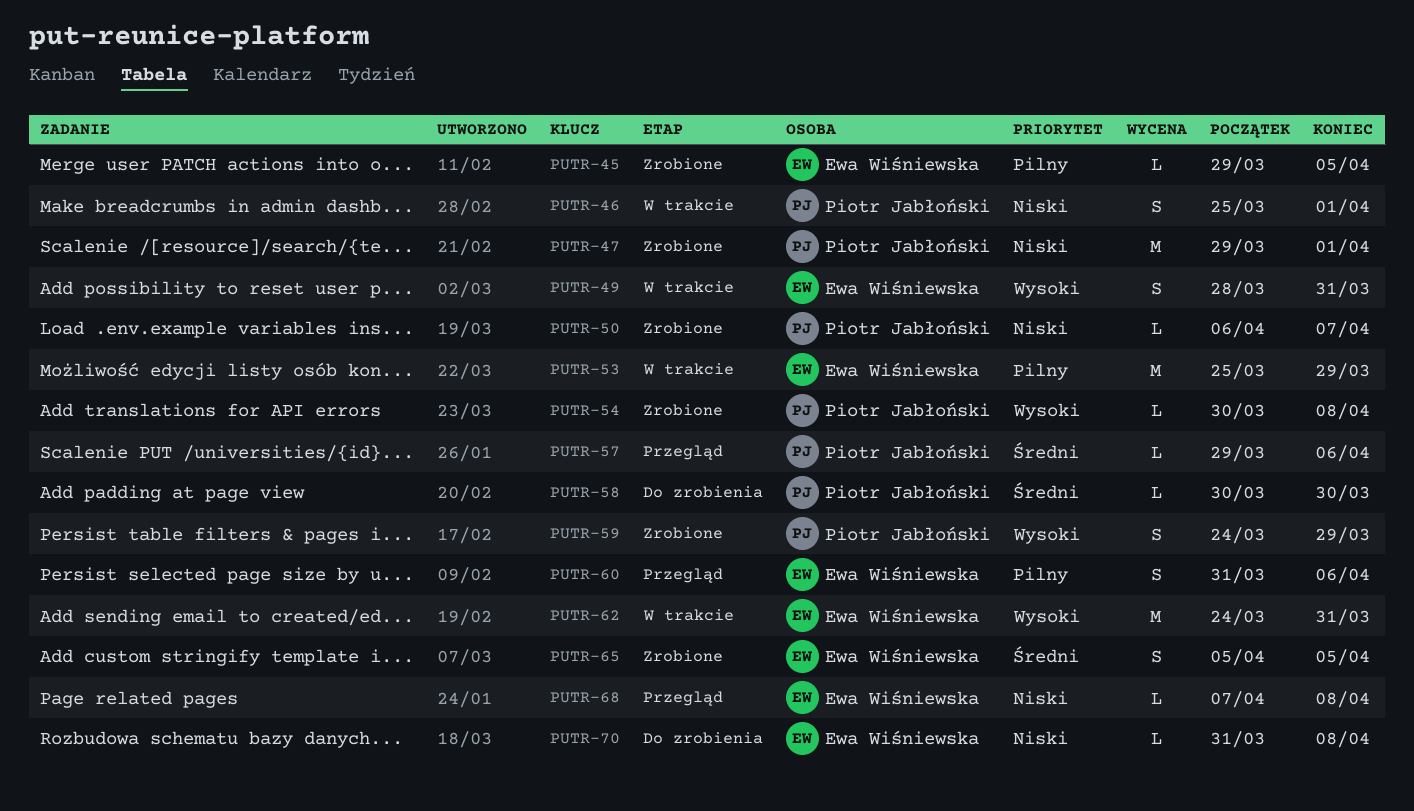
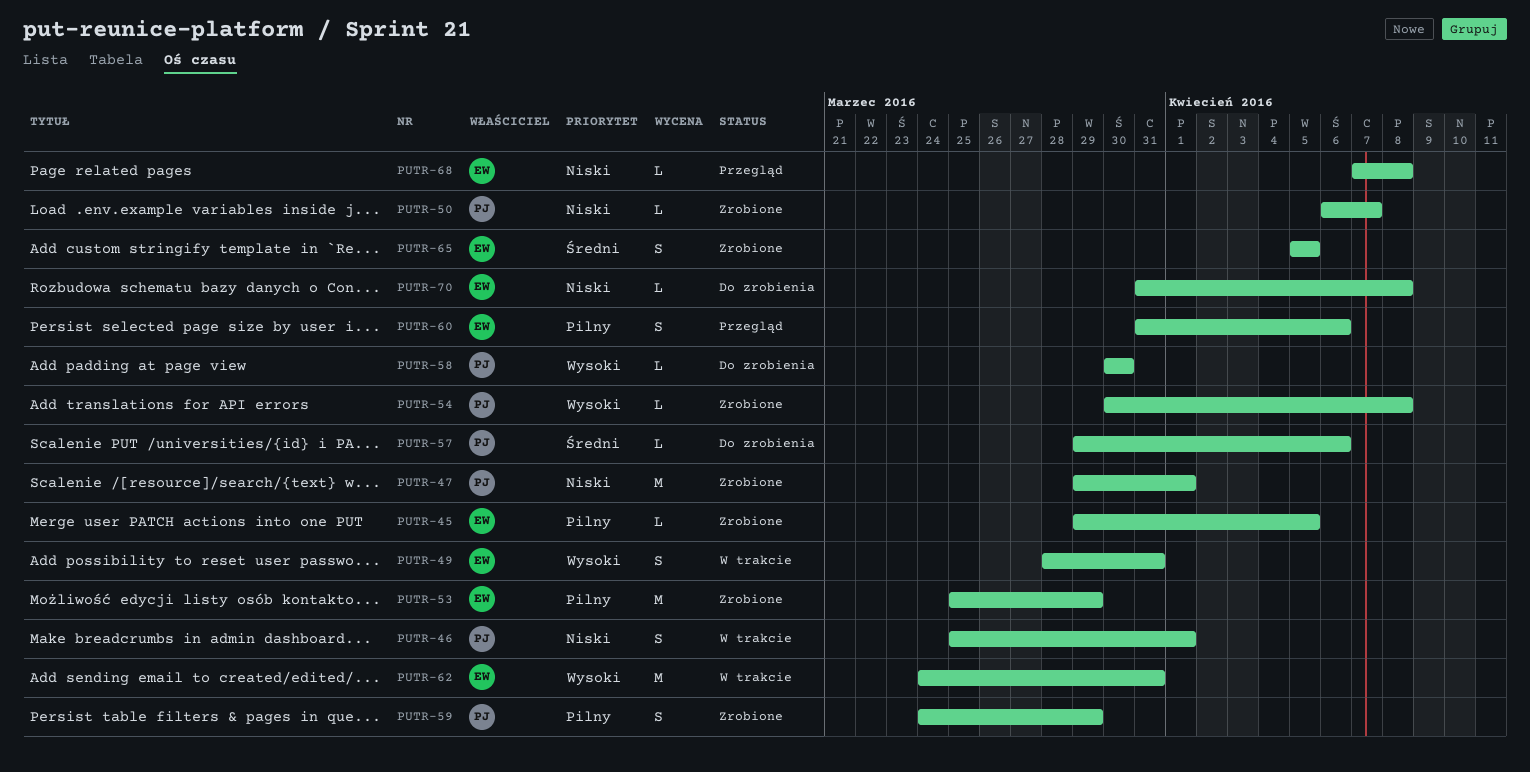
PUTR-53, status: W trakcie -> Zrobione
PUTR-57, status: Przegląd -> Do zrobienia
PUTR-58, priority: Średni -> Wysoki
PUTR-59, priority: Wysoki -> Pilny

